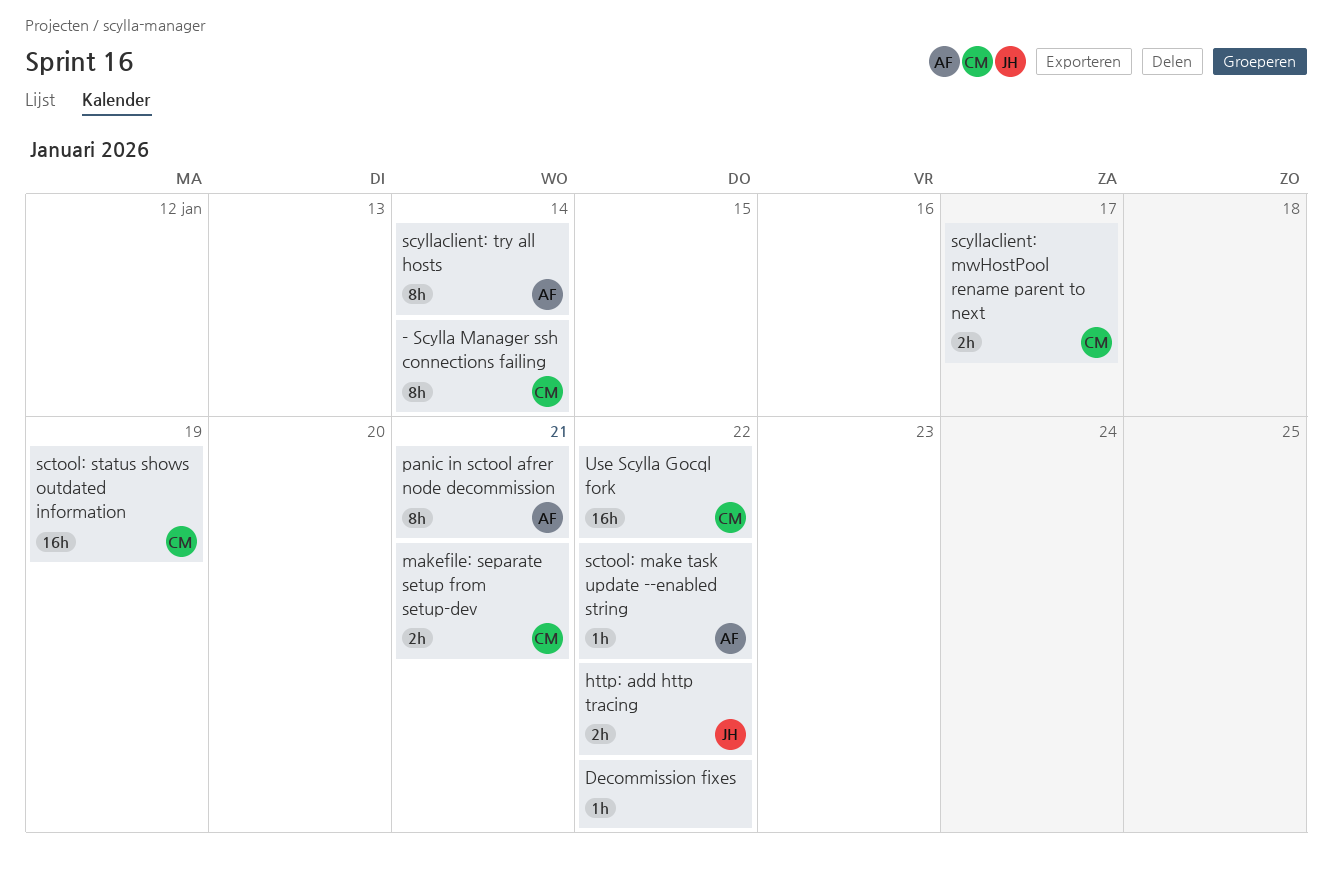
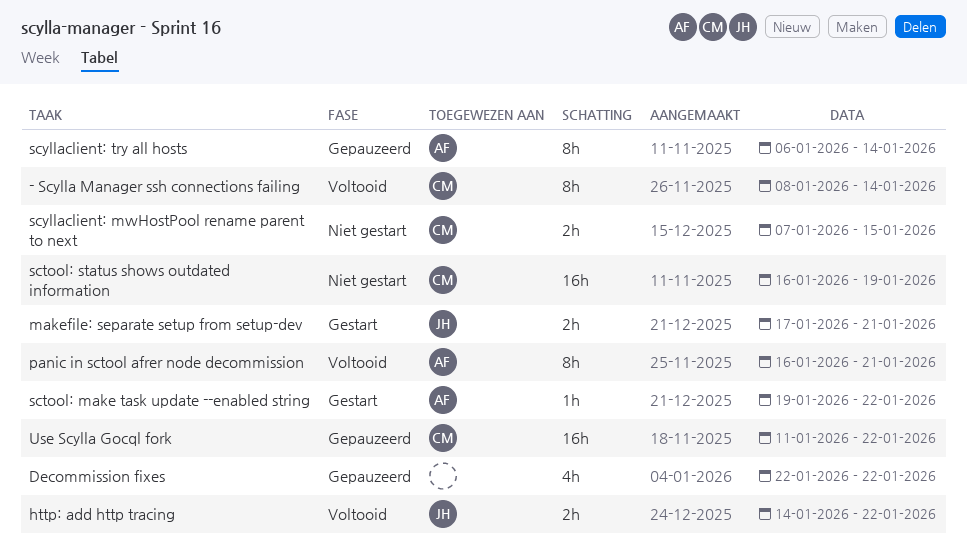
Decommission fixes, estimate: 1h -> 4h
makefile: separate setup from setup-dev, owner: CM -> JH
scyllaclient: mwHostPool rename parent to next, due: Jan 17 -> Jan 15

